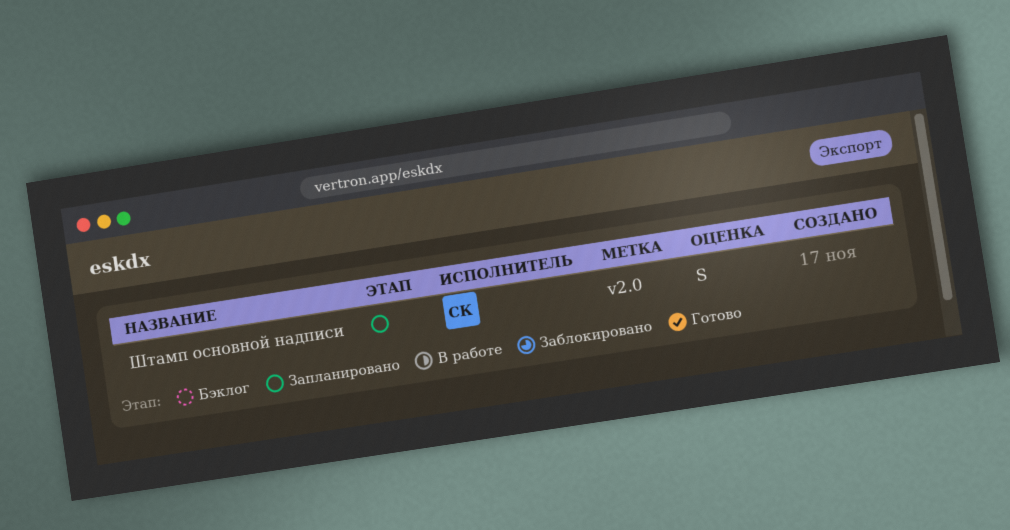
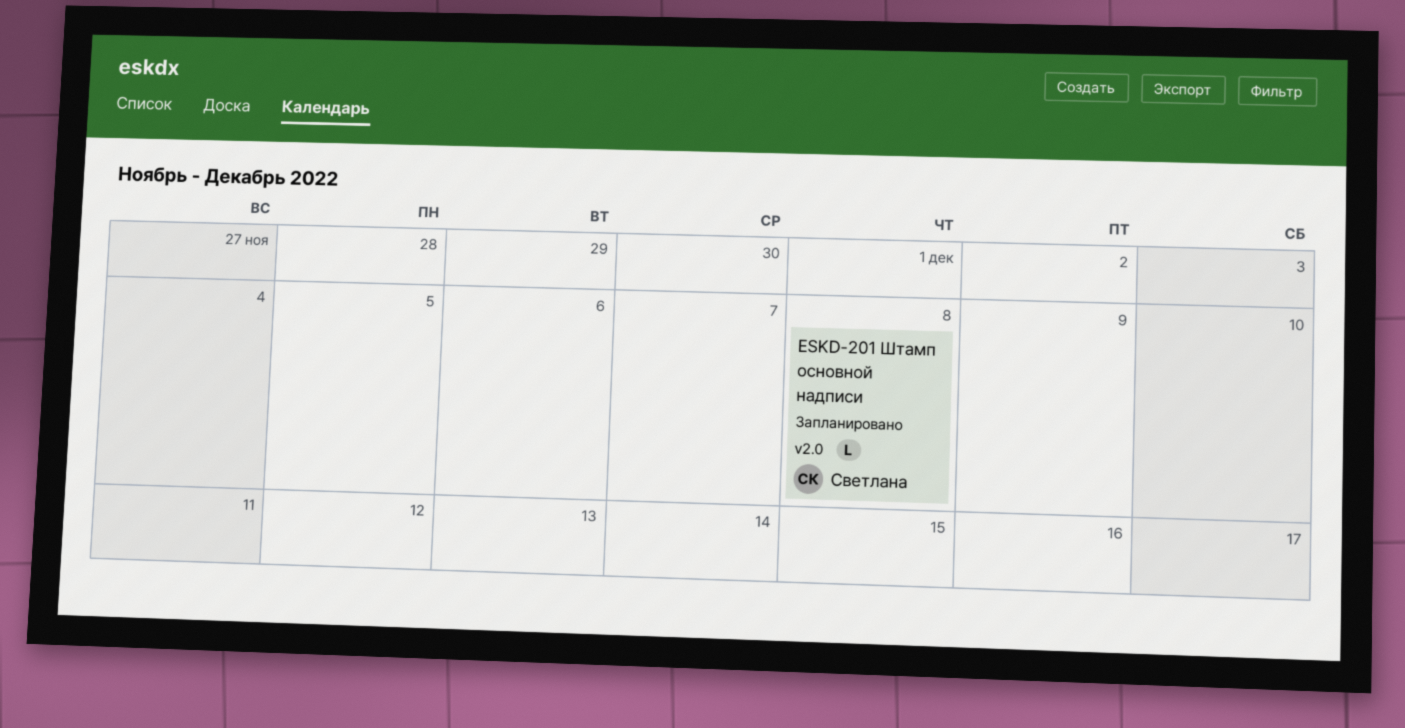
Штамп основной надписи, estimate: S -> L

